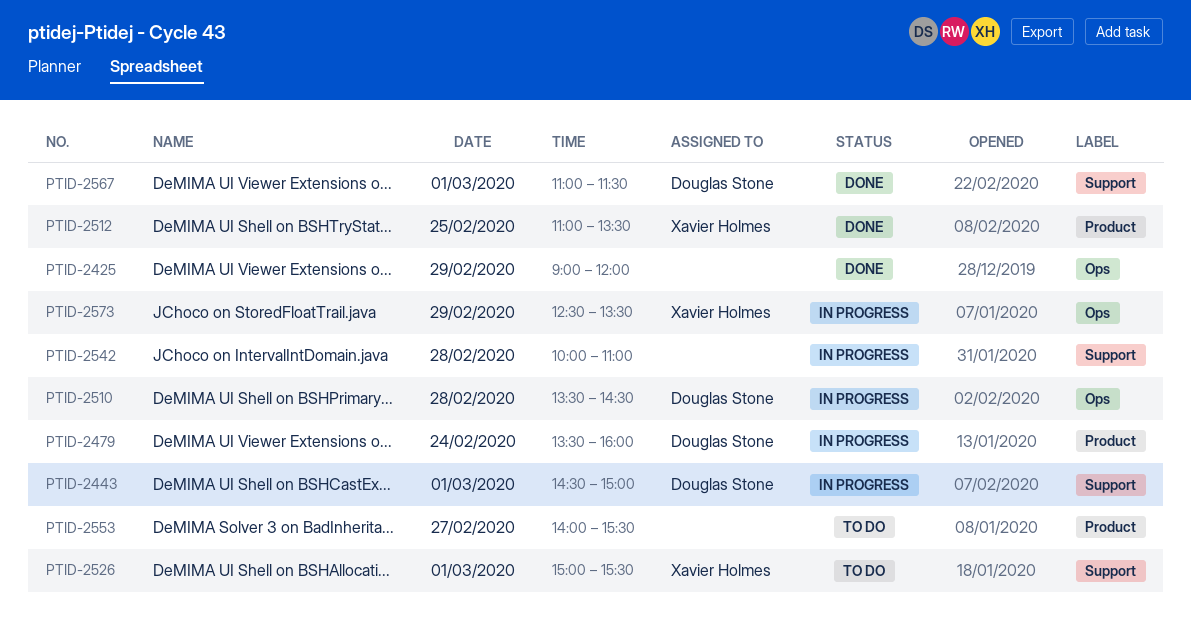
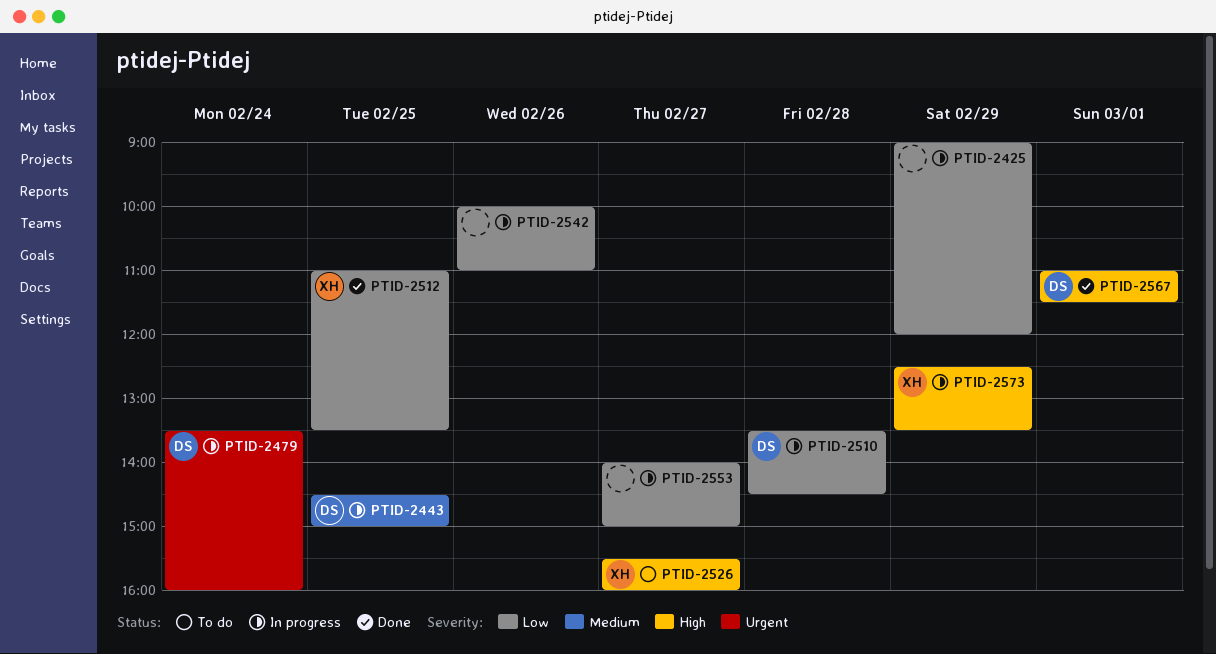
PTID-2425, status: Done -> In progress
PTID-2443, day: Mar 1 -> Feb 25
PTID-2526, day: Mar 1 -> Feb 27
PTID-2526, begins: 15:00 -> 15:30
PTID-2526, ends: 15:30 -> 16:00
PTID-2542, day: Feb 28 -> Feb 26
PTID-2553, status: To do -> In progress
PTID-2553, ends: 15:30 -> 15:00

